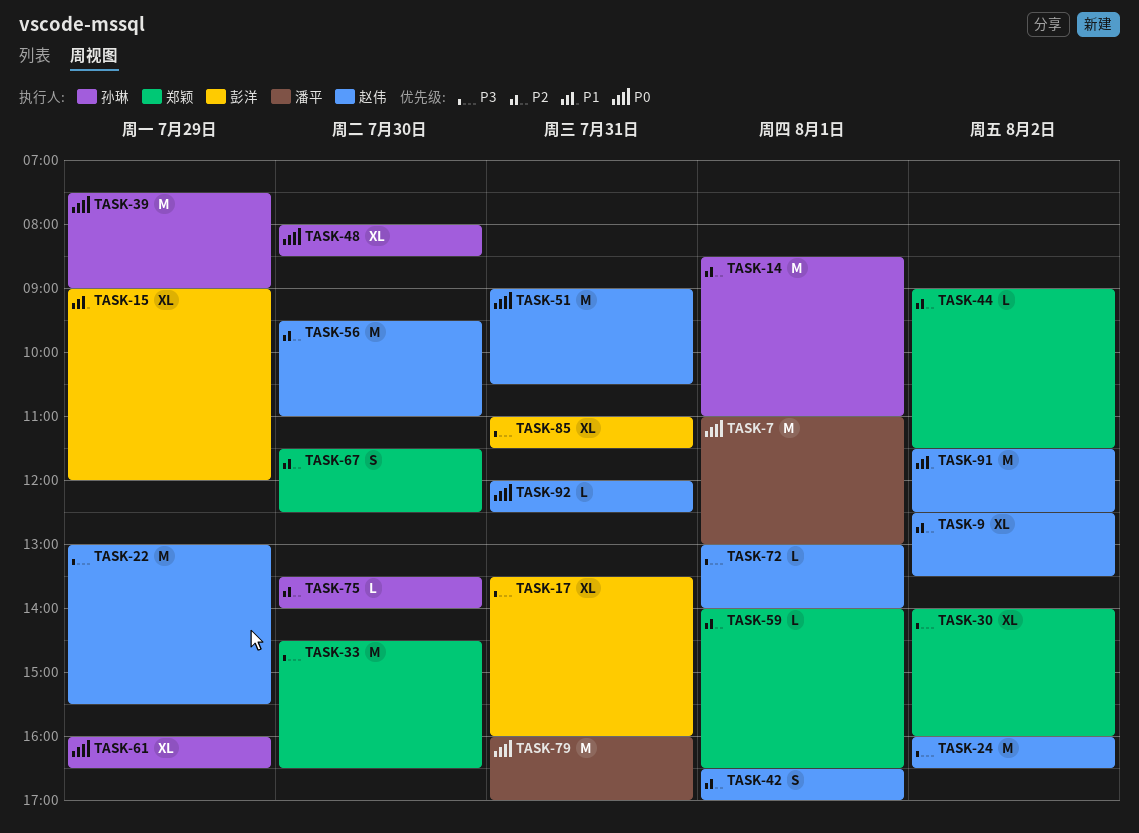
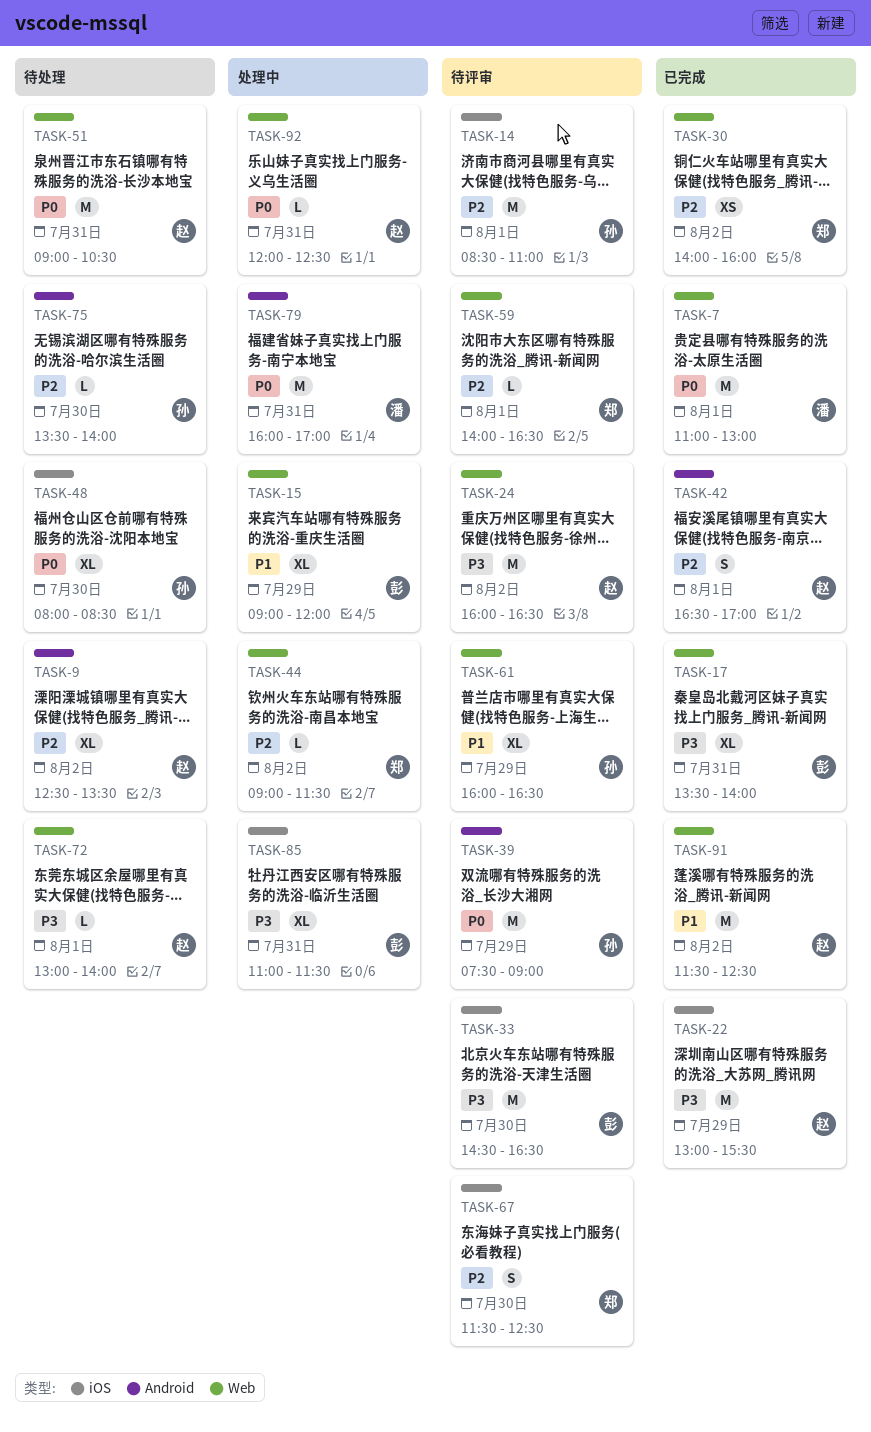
TASK-17, ends: 16:00 -> 14:00
TASK-30, priority: P3 -> P2
TASK-30, estimate: XL -> XS
TASK-33, owner: 郑颖 -> 彭洋
TASK-56: present -> none
TASK-61, priority: P0 -> P1

